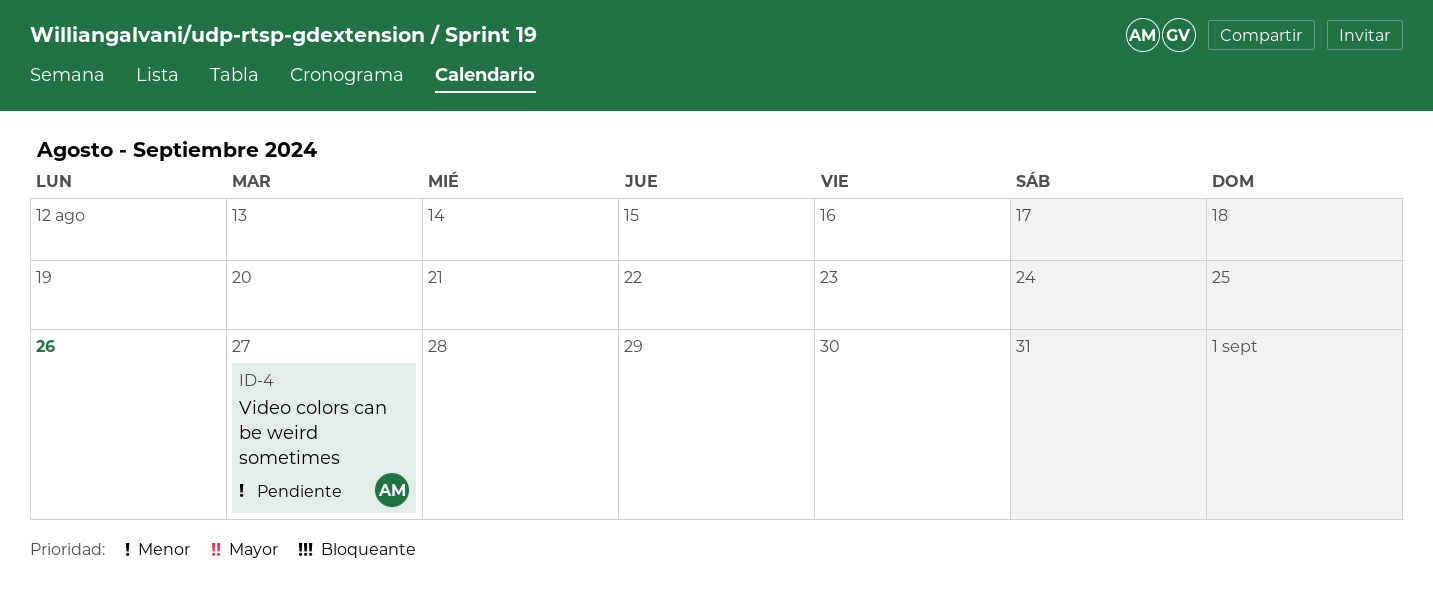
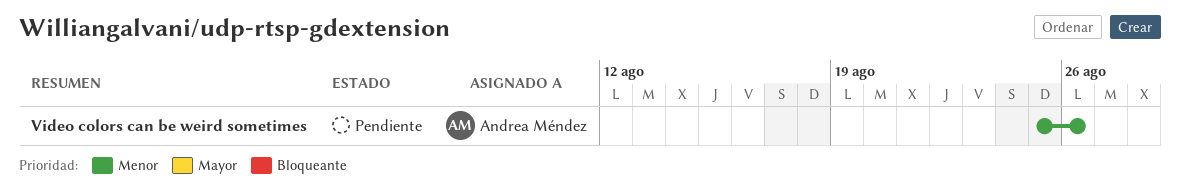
Video colors can be weird sometimes, due: Aug 27 -> Aug 26

